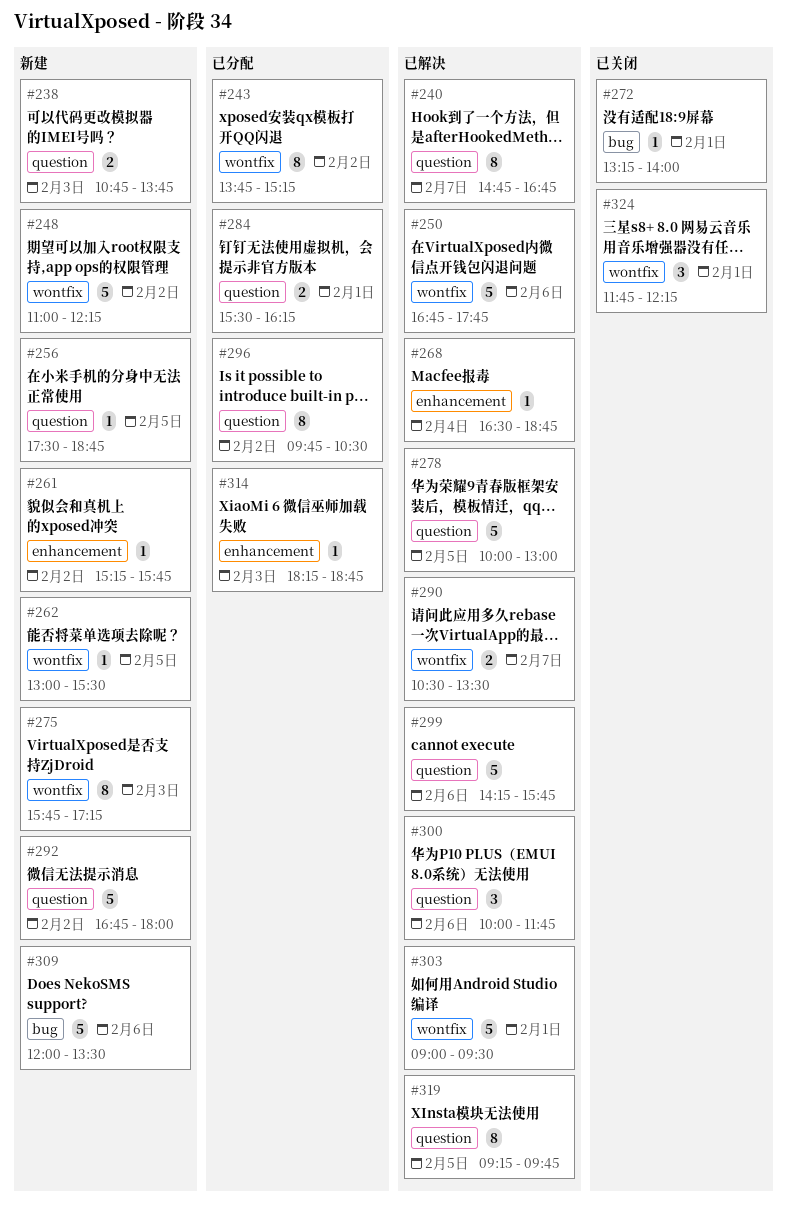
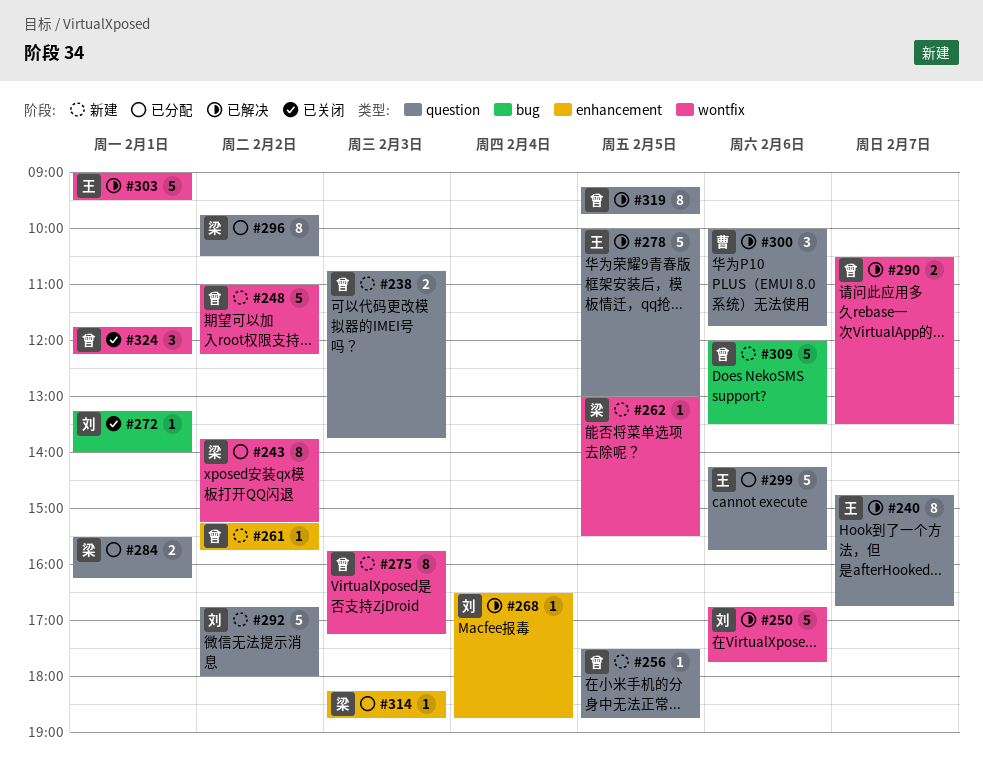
#299, status: 已解决 -> 已分配

